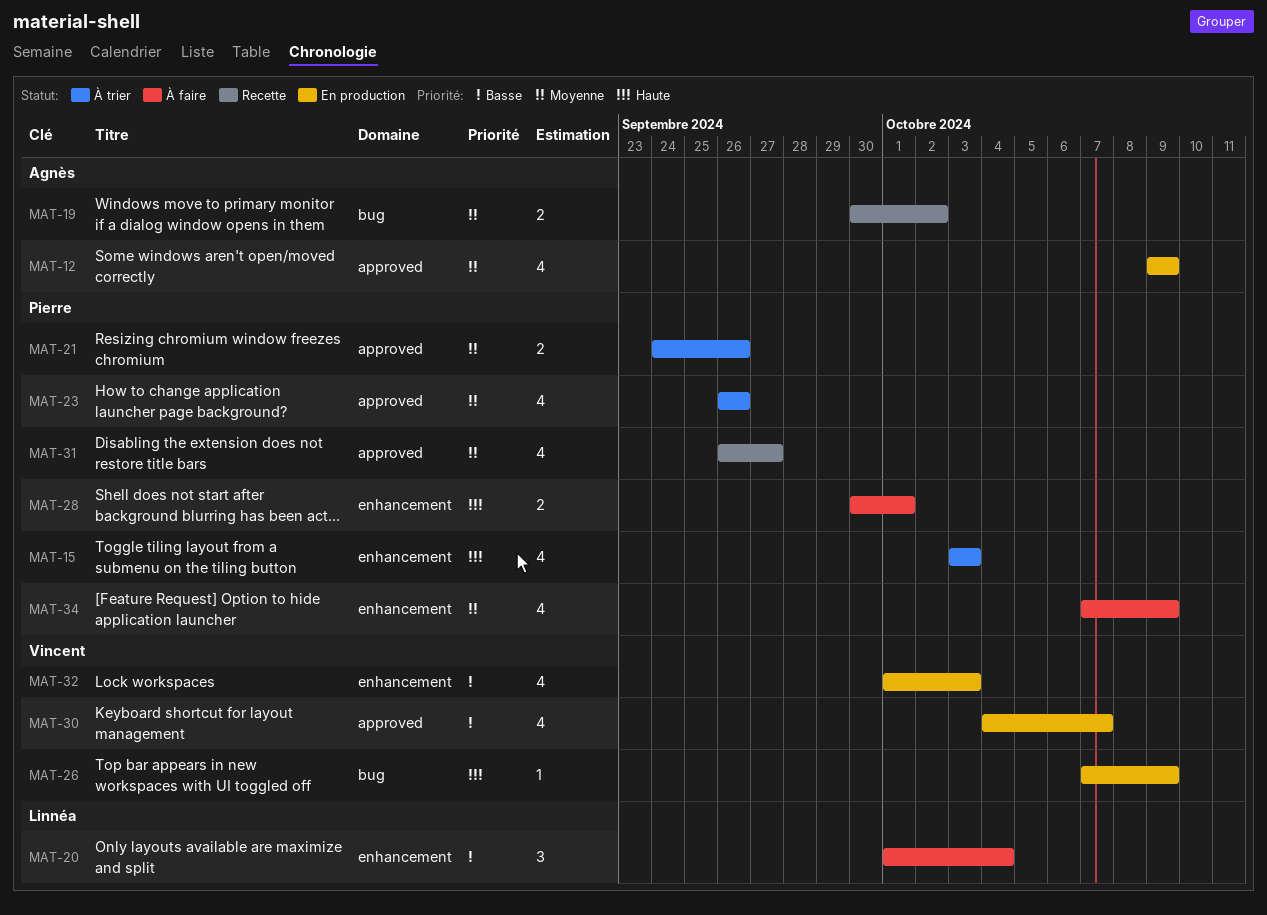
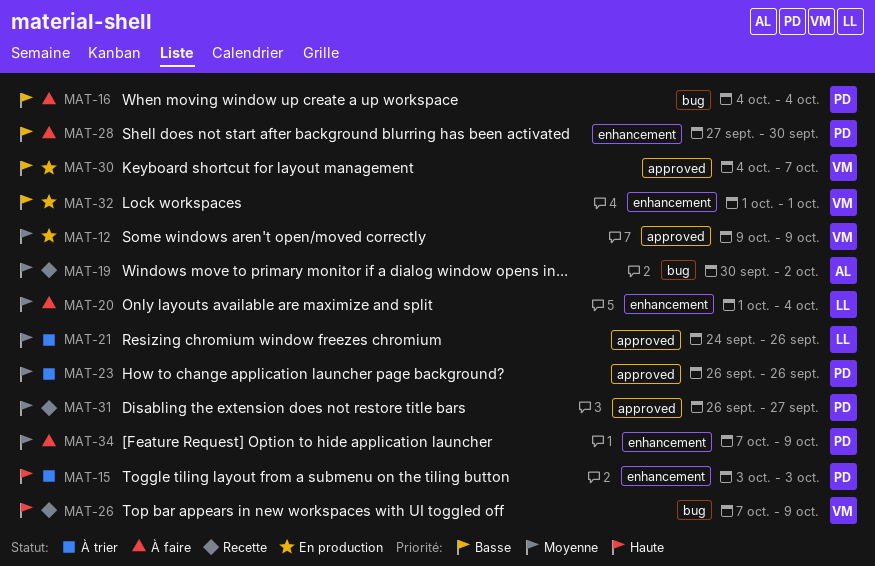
MAT-12, owner: Agnès -> Vincent
MAT-16: none -> present
MAT-20, priority: Basse -> Moyenne
MAT-21, owner: Pierre -> Linnéa
MAT-26, status: En production -> Recette
MAT-28, priority: Haute -> Basse
MAT-28, start: Sep 30 -> Sep 27
MAT-28, due: Oct 1 -> Sep 30
MAT-32, due: Oct 3 -> Oct 1

